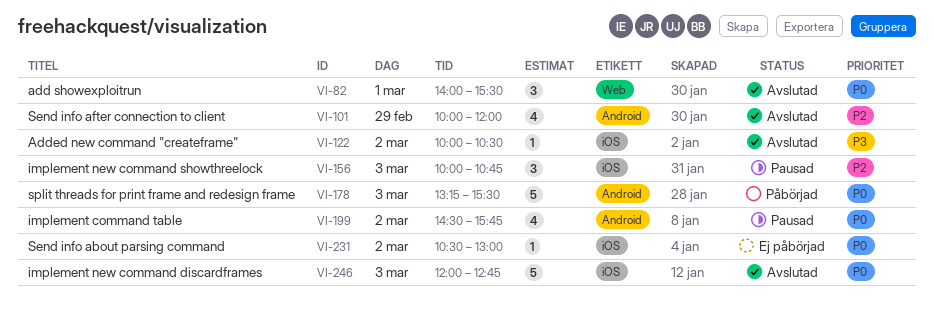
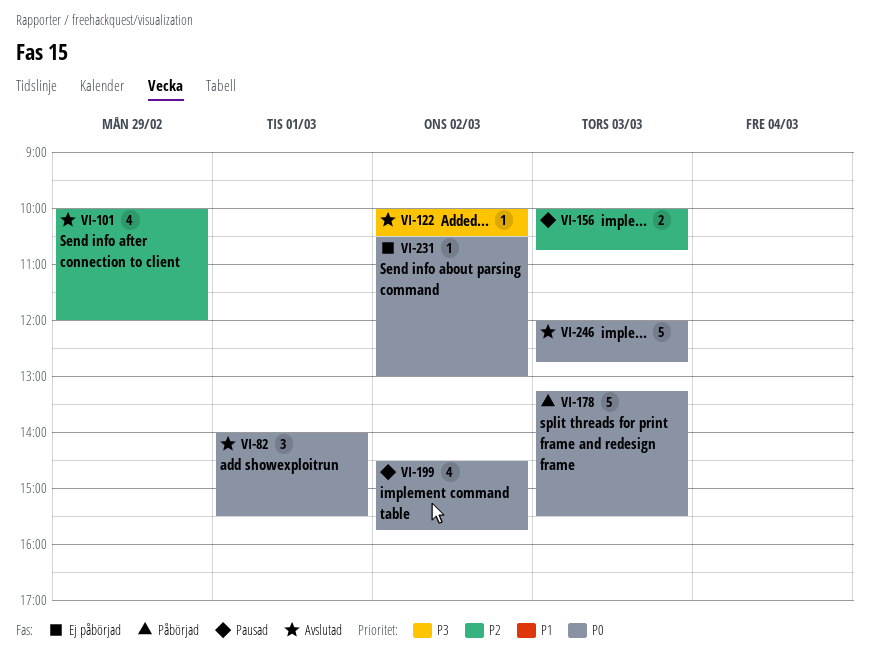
VI-156, estimate: 3 -> 2

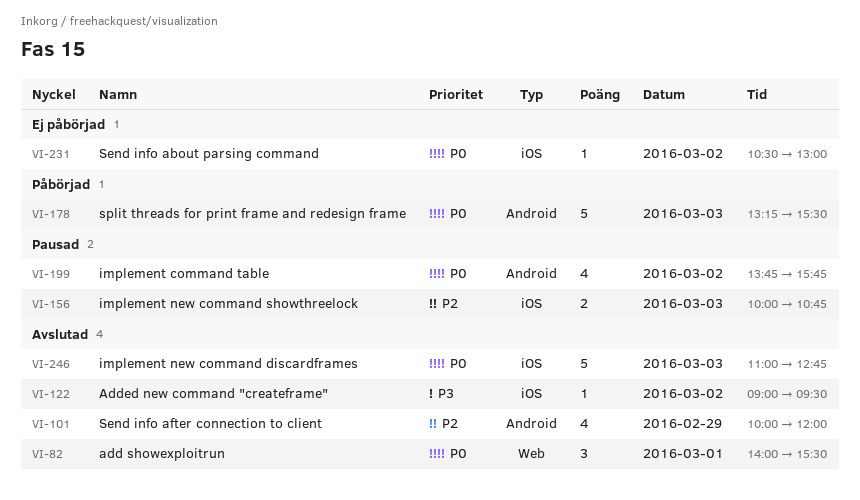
VI-122, begins: 10:00 -> 09:00
VI-122, ends: 10:30 -> 09:30
VI-199, begins: 14:30 -> 13:45
VI-246, begins: 12:00 -> 11:00

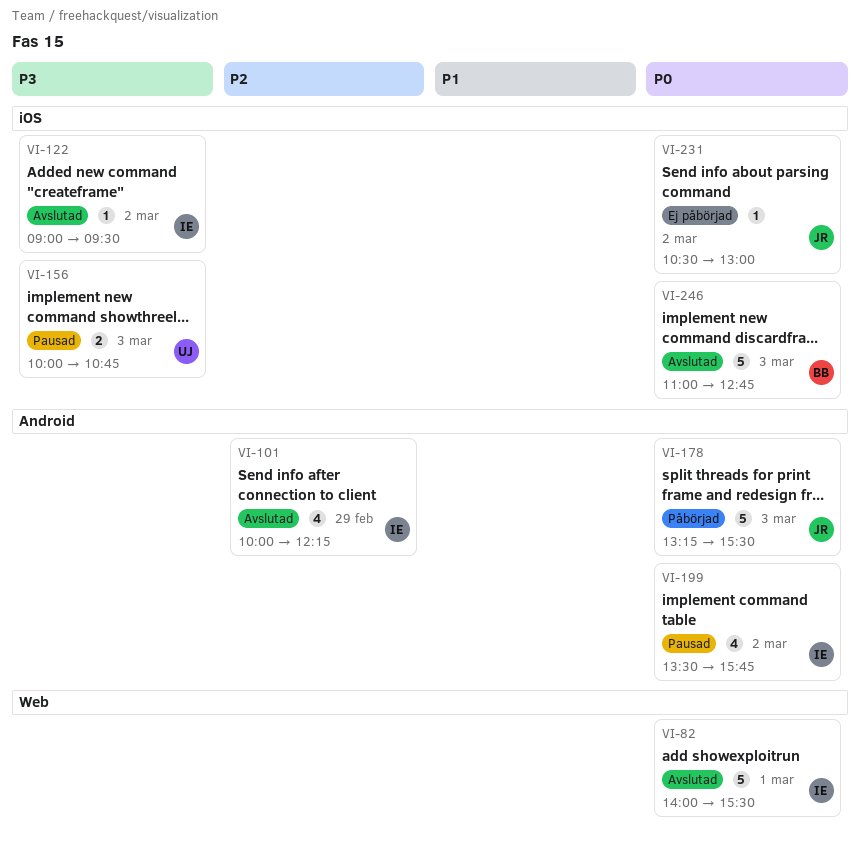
VI-82, estimate: 3 -> 5
VI-101, ends: 12:00 -> 12:15
VI-156, priority: P2 -> P3
VI-199, begins: 13:45 -> 13:30

